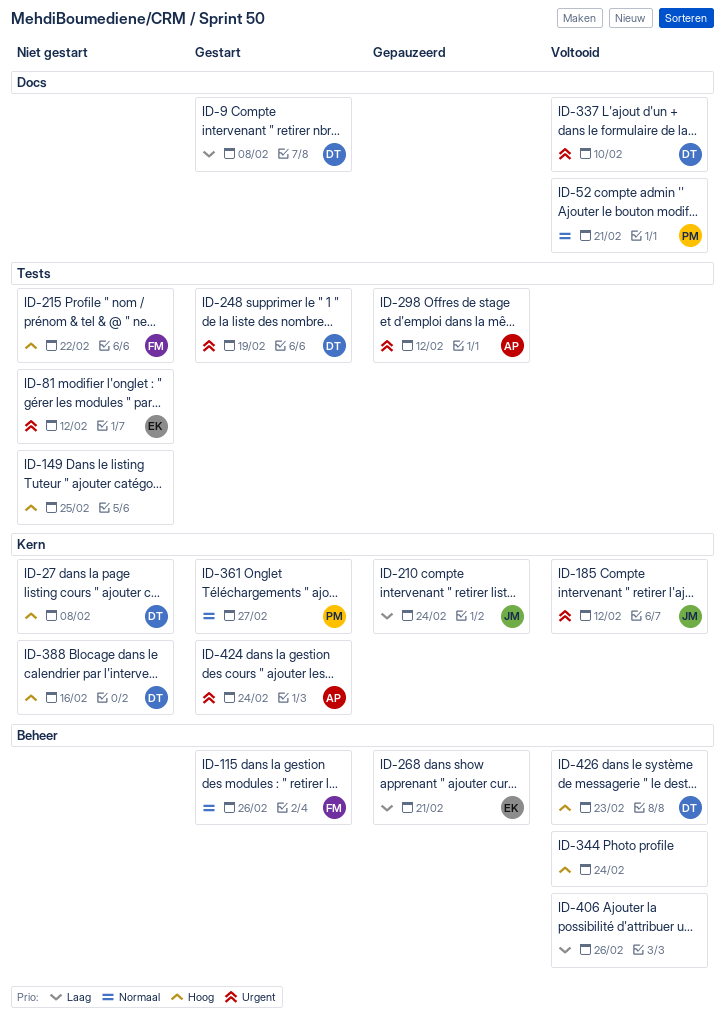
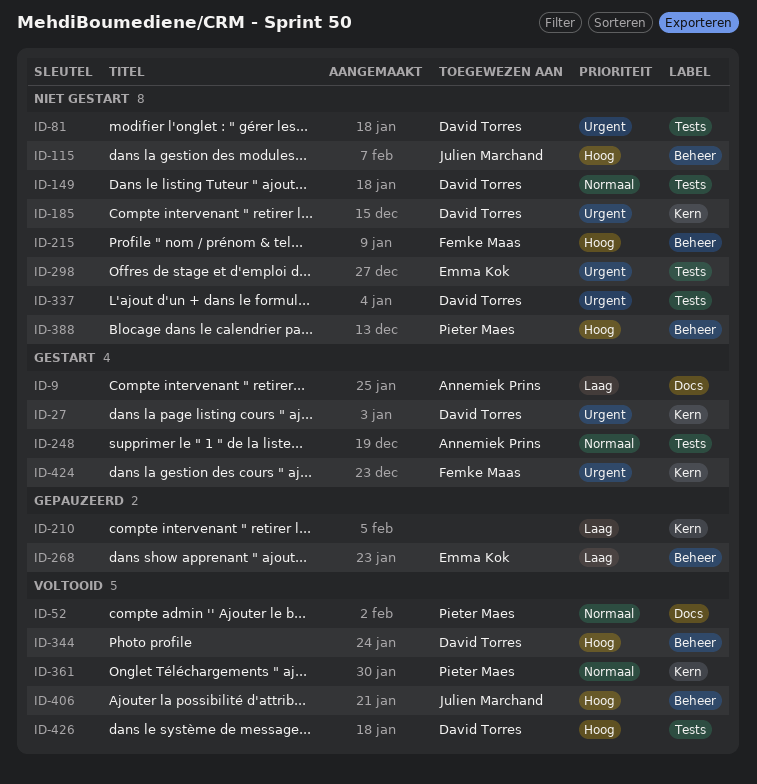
ID-9, owner: David Torres -> Annemiek Prins
ID-27, status: Niet gestart -> Gestart
ID-27, priority: Hoog -> Urgent
ID-81, owner: Emma Kok -> David Torres
ID-115, status: Gestart -> Niet gestart
ID-115, owner: Femke Maas -> Julien Marchand
ID-115, priority: Normaal -> Hoog
ID-149, owner: none -> David Torres
ID-149, priority: Hoog -> Normaal
ID-185, status: Voltooid -> Niet gestart
ID-185, owner: Julien Marchand -> David Torres
ID-210, owner: Julien Marchand -> none
ID-215, label: Tests -> Beheer
ID-248, owner: David Torres -> Annemiek Prins
ID-248, priority: Urgent -> Normaal
ID-298, status: Gepauzeerd -> Niet gestart
ID-298, owner: Annemiek Prins -> Emma Kok
ID-337, status: Voltooid -> Niet gestart
ID-337, label: Docs -> Tests
ID-344, owner: none -> David Torres
ID-361, status: Gestart -> Voltooid
ID-388, owner: David Torres -> Pieter Maes
ID-388, label: Kern -> Beheer
ID-406, owner: none -> Julien Marchand
ID-406, priority: Laag -> Hoog
ID-424, owner: Annemiek Prins -> Femke Maas
ID-426, label: Beheer -> Tests

